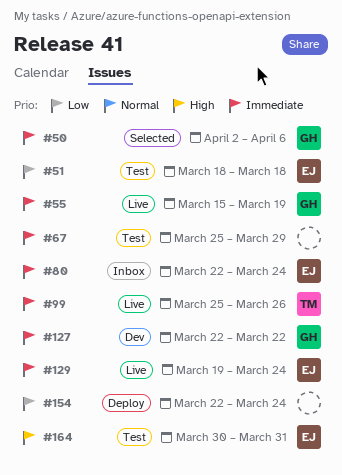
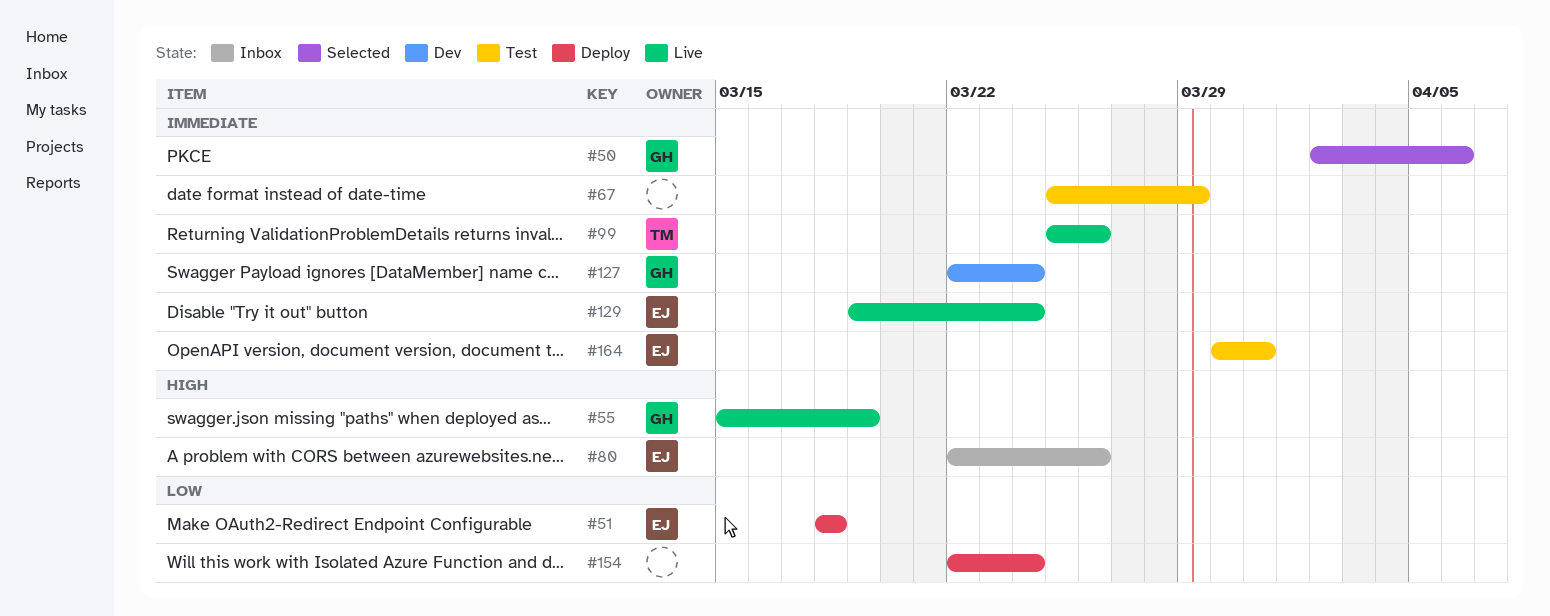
#51, status: Test -> Deploy
#55, priority: Immediate -> High
#80, priority: Immediate -> High
#80, due: Mar 24 -> Mar 26
#127, due: Mar 22 -> Mar 24
#164, priority: High -> Immediate

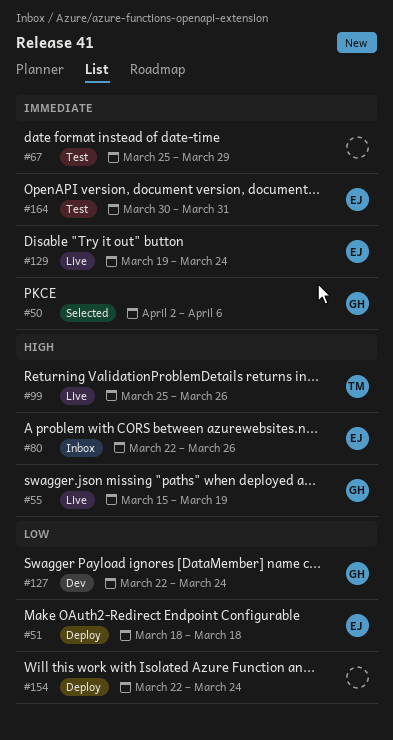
#99, priority: Immediate -> High
#127, priority: Immediate -> Low

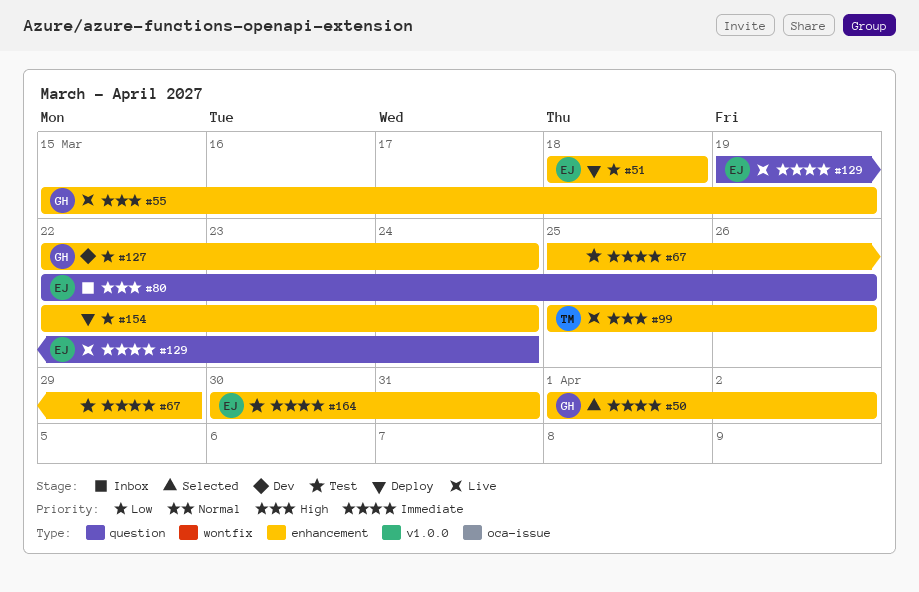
#50, start: Apr 2 -> Apr 1
#50, due: Apr 6 -> Apr 2

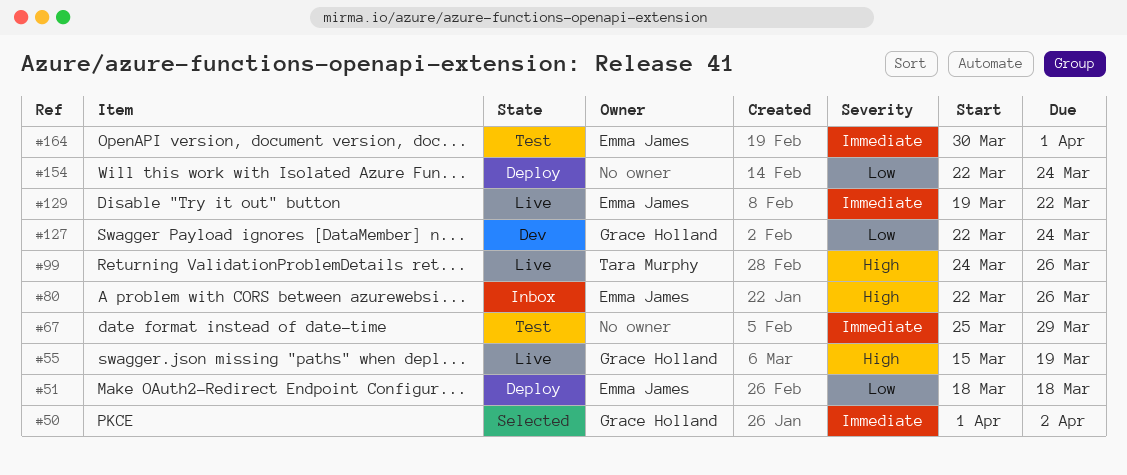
#99, start: Mar 25 -> Mar 24
#129, due: Mar 24 -> Mar 22
#164, due: Mar 31 -> Apr 1

